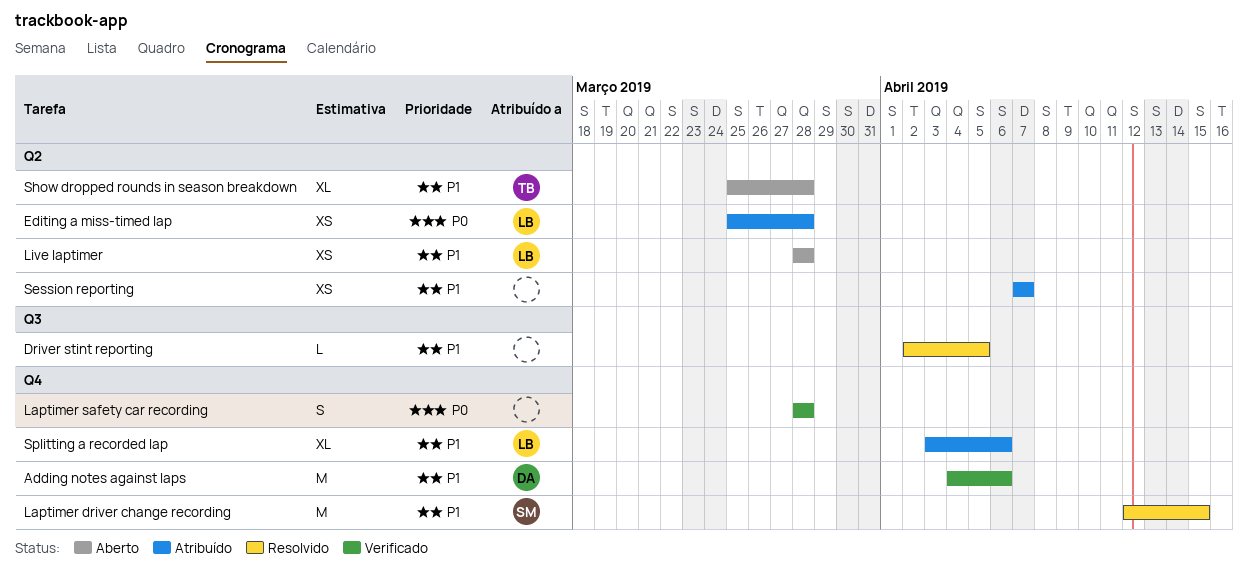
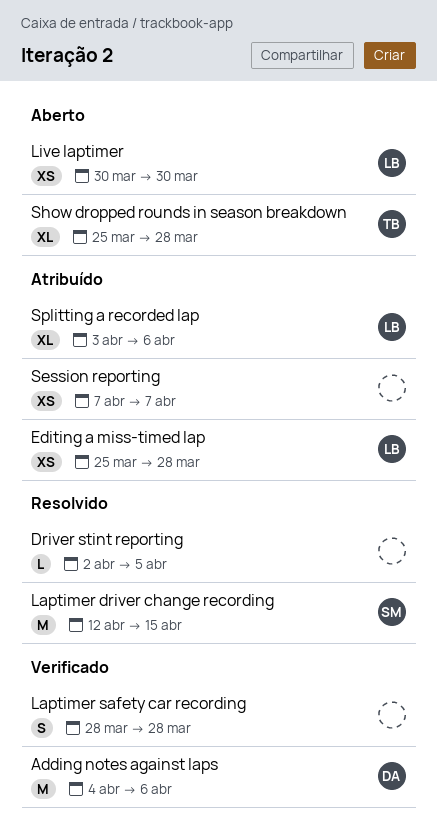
Live laptimer, start: Mar 28 -> Mar 30
Live laptimer, due: Mar 28 -> Mar 30

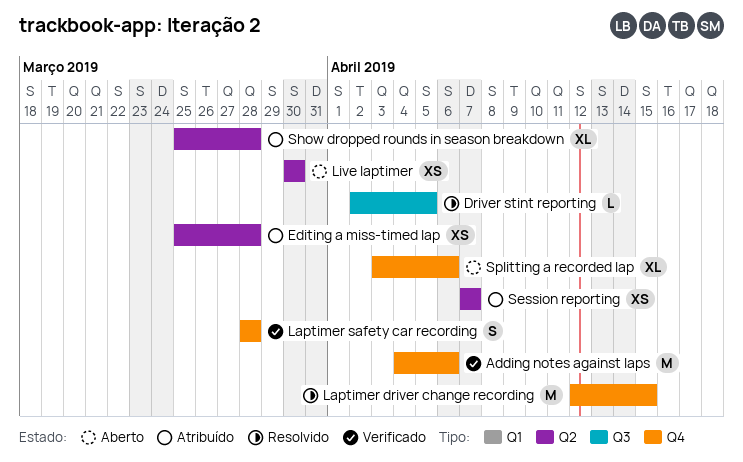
Show dropped rounds in season breakdown, status: Aberto -> Atribuído
Splitting a recorded lap, status: Atribuído -> Aberto

